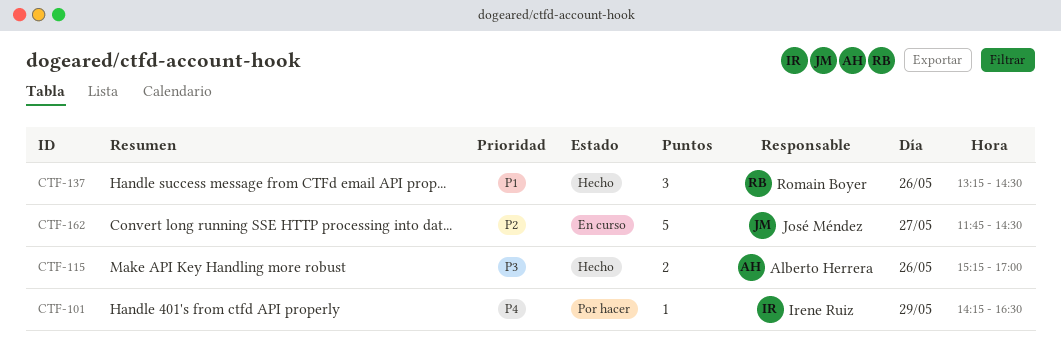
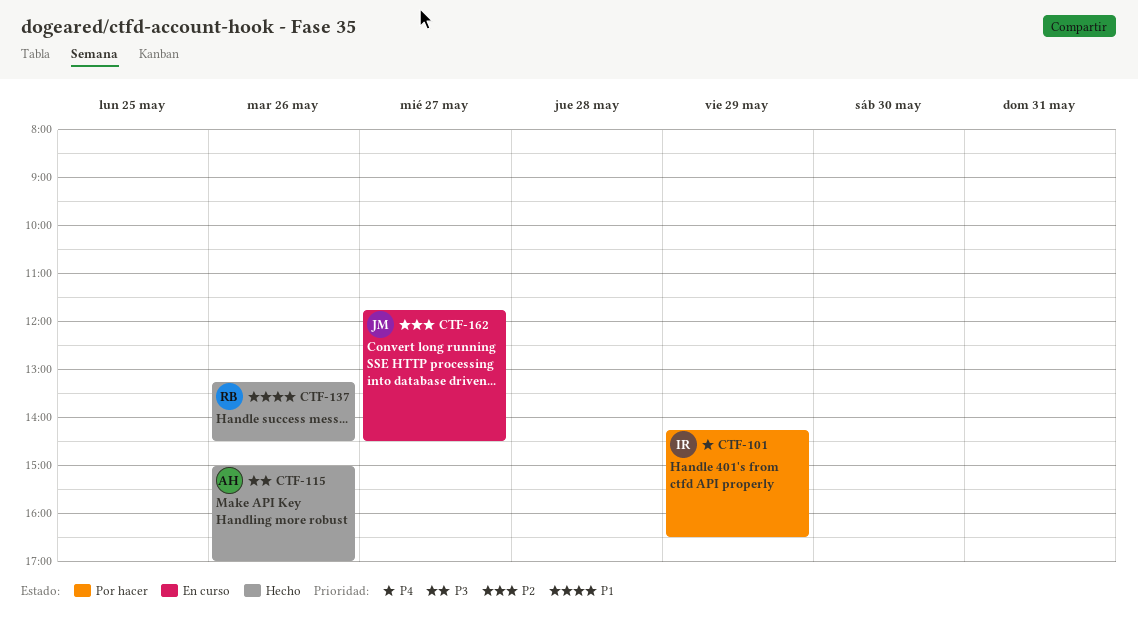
CTF-115, begins: 15:15 -> 15:00

